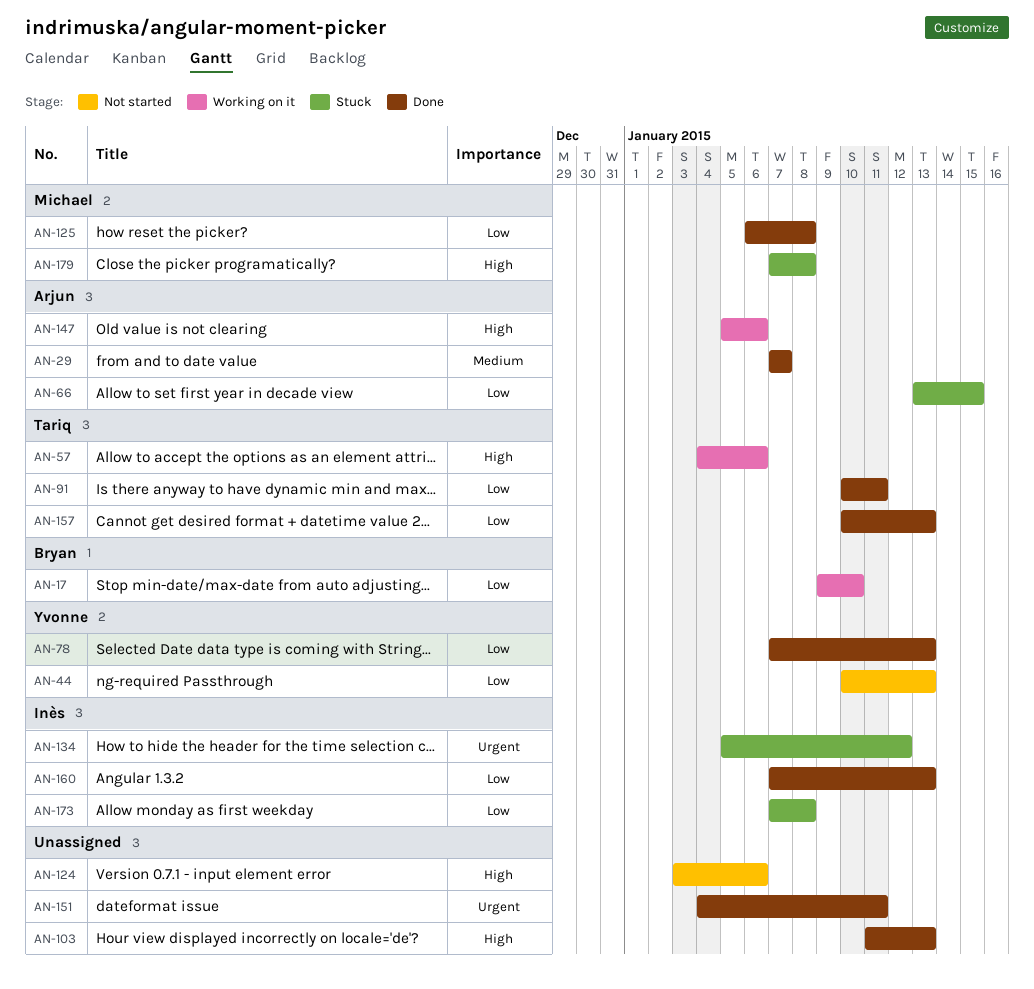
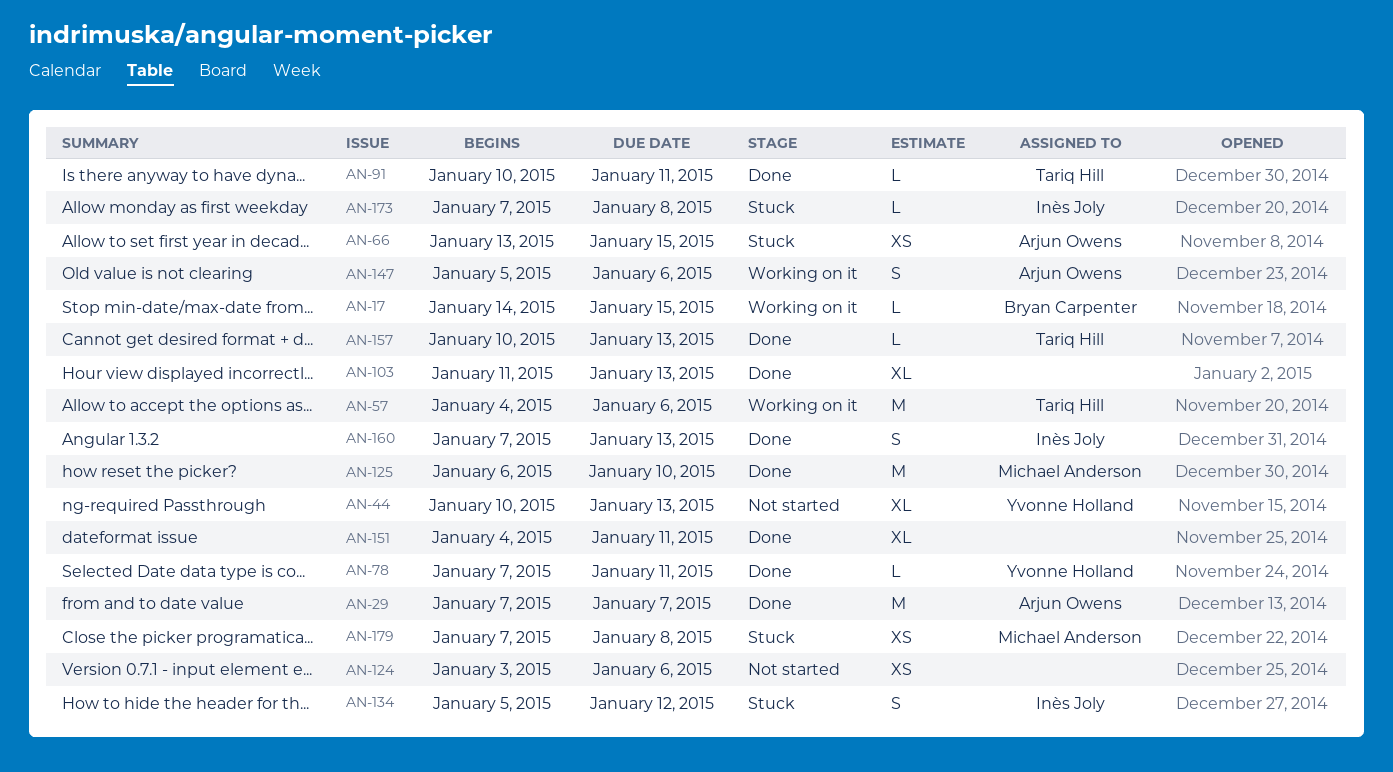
AN-17, start: Jan 9 -> Jan 14
AN-17, due: Jan 10 -> Jan 15
AN-78, due: Jan 13 -> Jan 11
AN-125, due: Jan 8 -> Jan 10

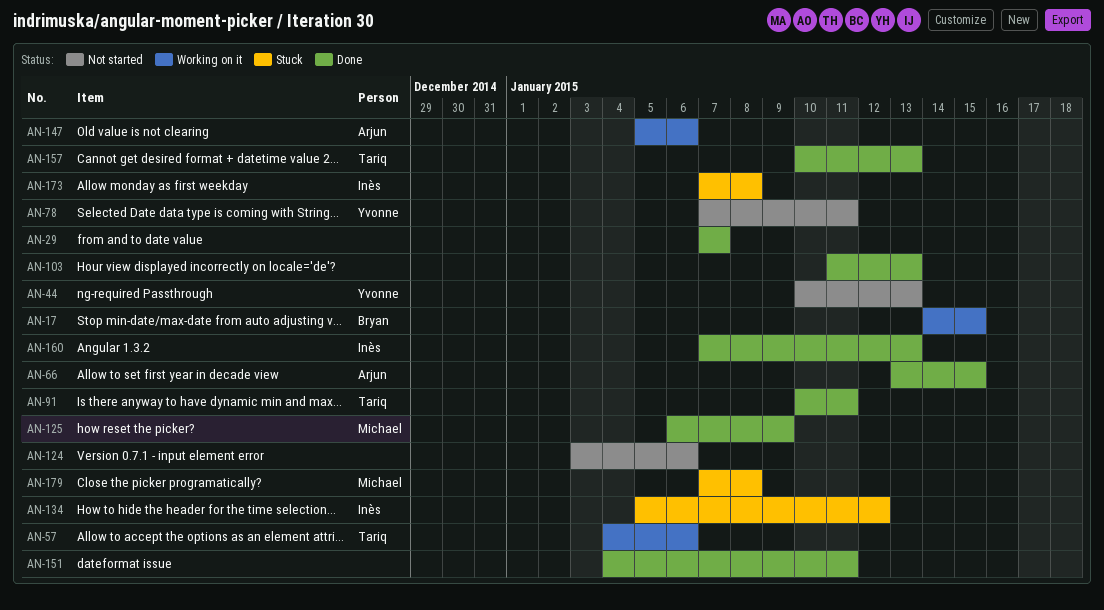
AN-29, owner: Arjun Owens -> none
AN-66, status: Stuck -> Done
AN-78, status: Done -> Not started
AN-125, due: Jan 10 -> Jan 9

